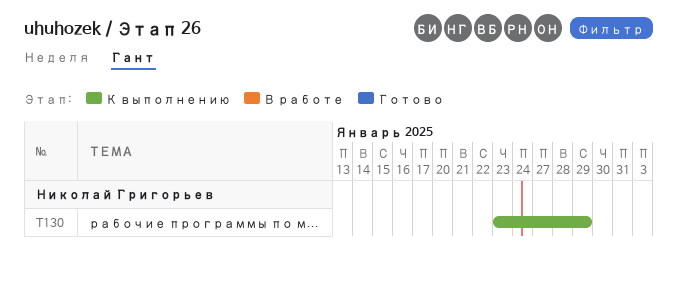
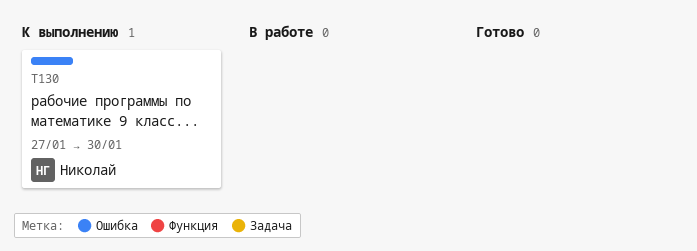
T130, start: Jan 23 -> Jan 27
T130, due: Jan 29 -> Jan 30

